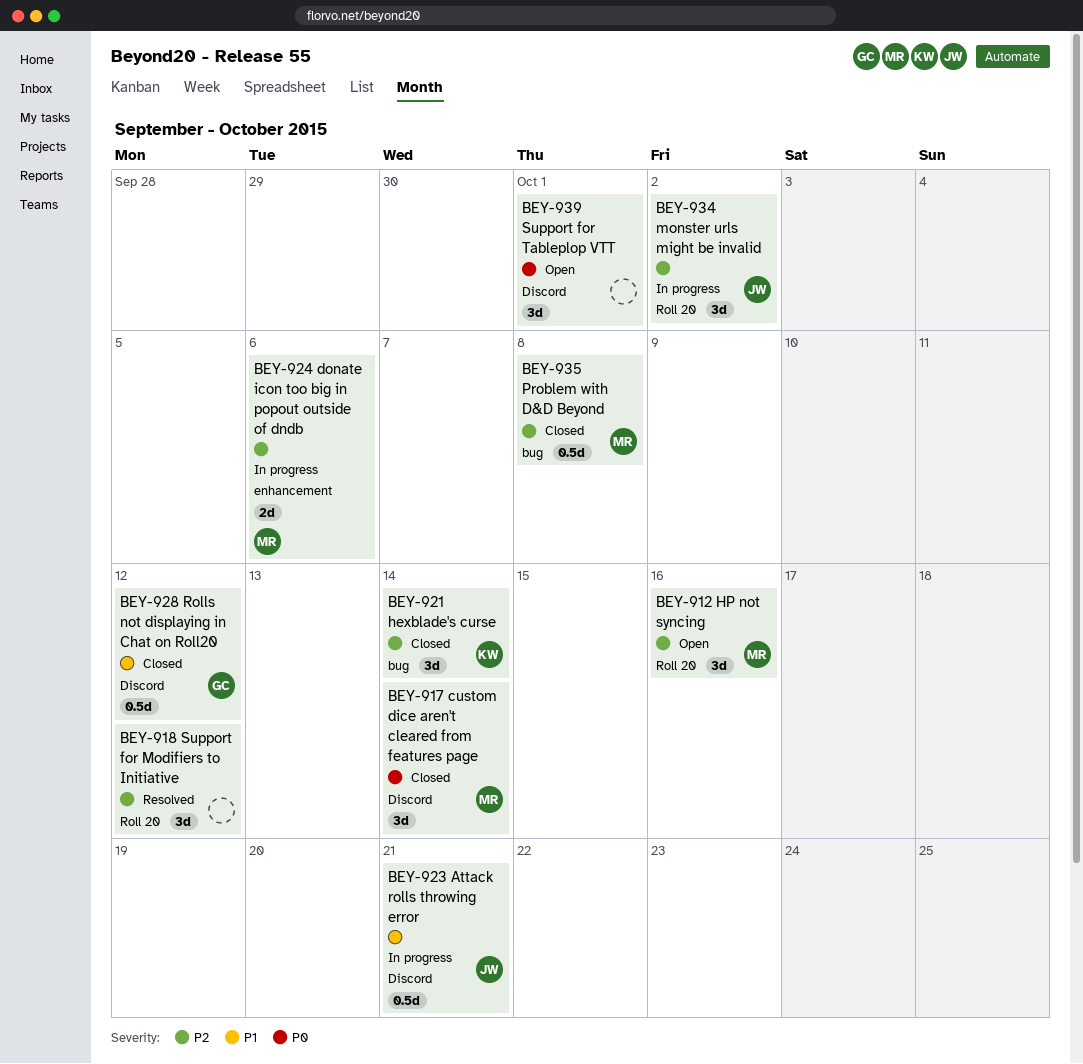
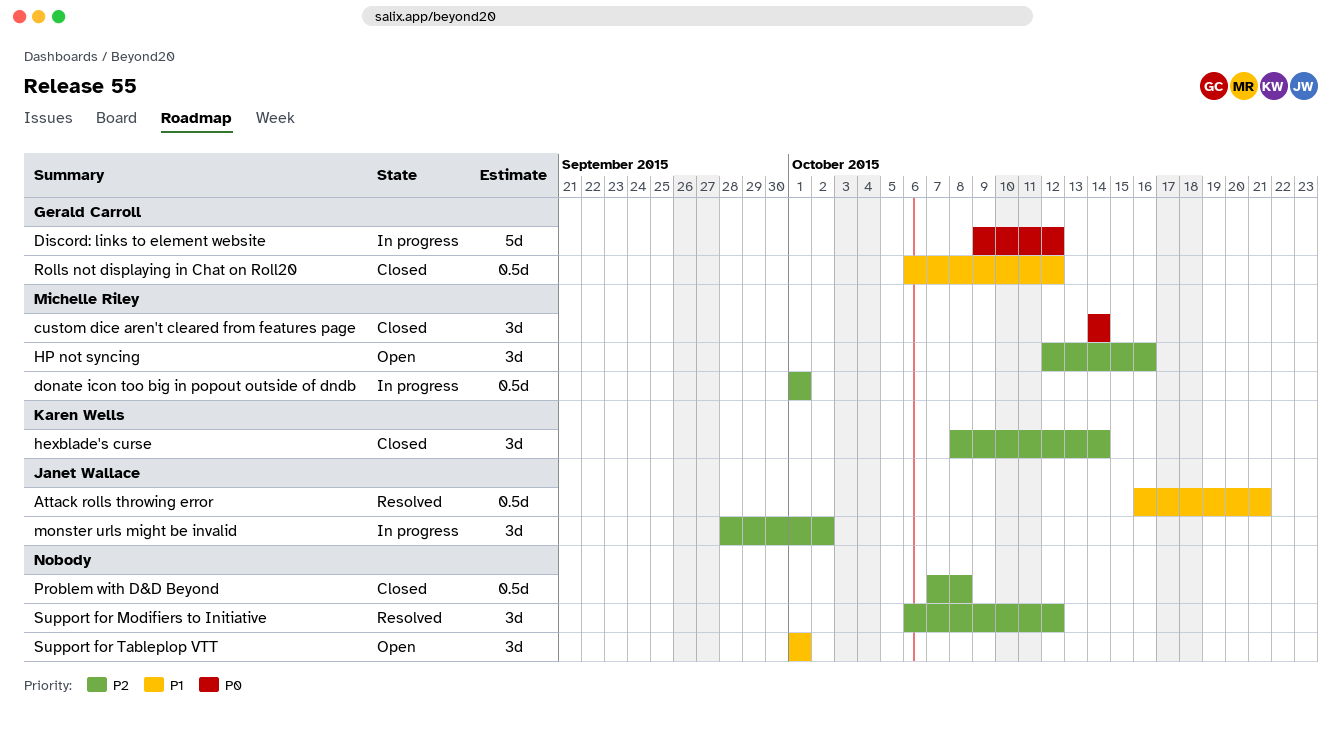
Attack rolls throwing error, status: In progress -> Resolved
Discord: links to element website: none -> present
donate icon too big in popout outside of dndb, estimate: 2d -> 0.5d
donate icon too big in popout outside of dndb, due: Oct 6 -> Oct 1
Problem with D&D Beyond, owner: Michelle Riley -> none
Support for Tableplop VTT, priority: P0 -> P1

